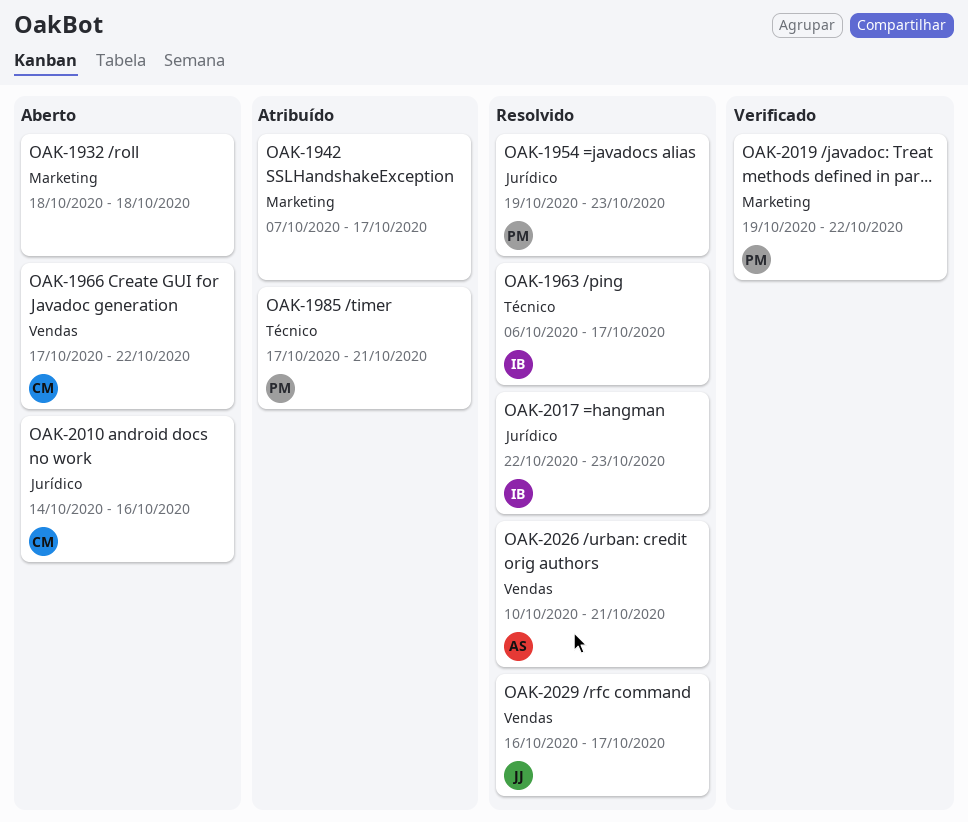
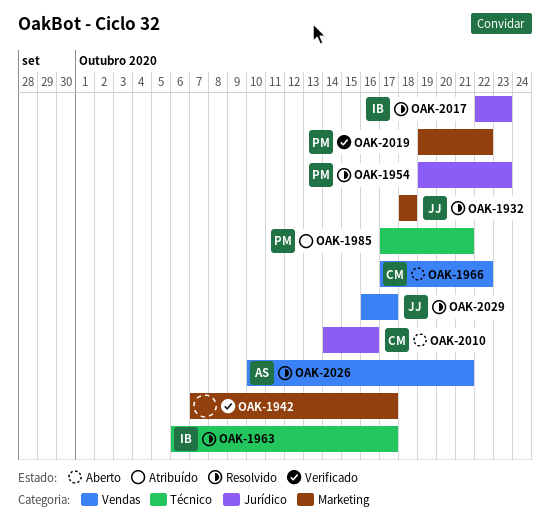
OAK-1932, status: Aberto -> Resolvido
OAK-1932, owner: none -> JJ
OAK-1942, status: Atribuído -> Verificado

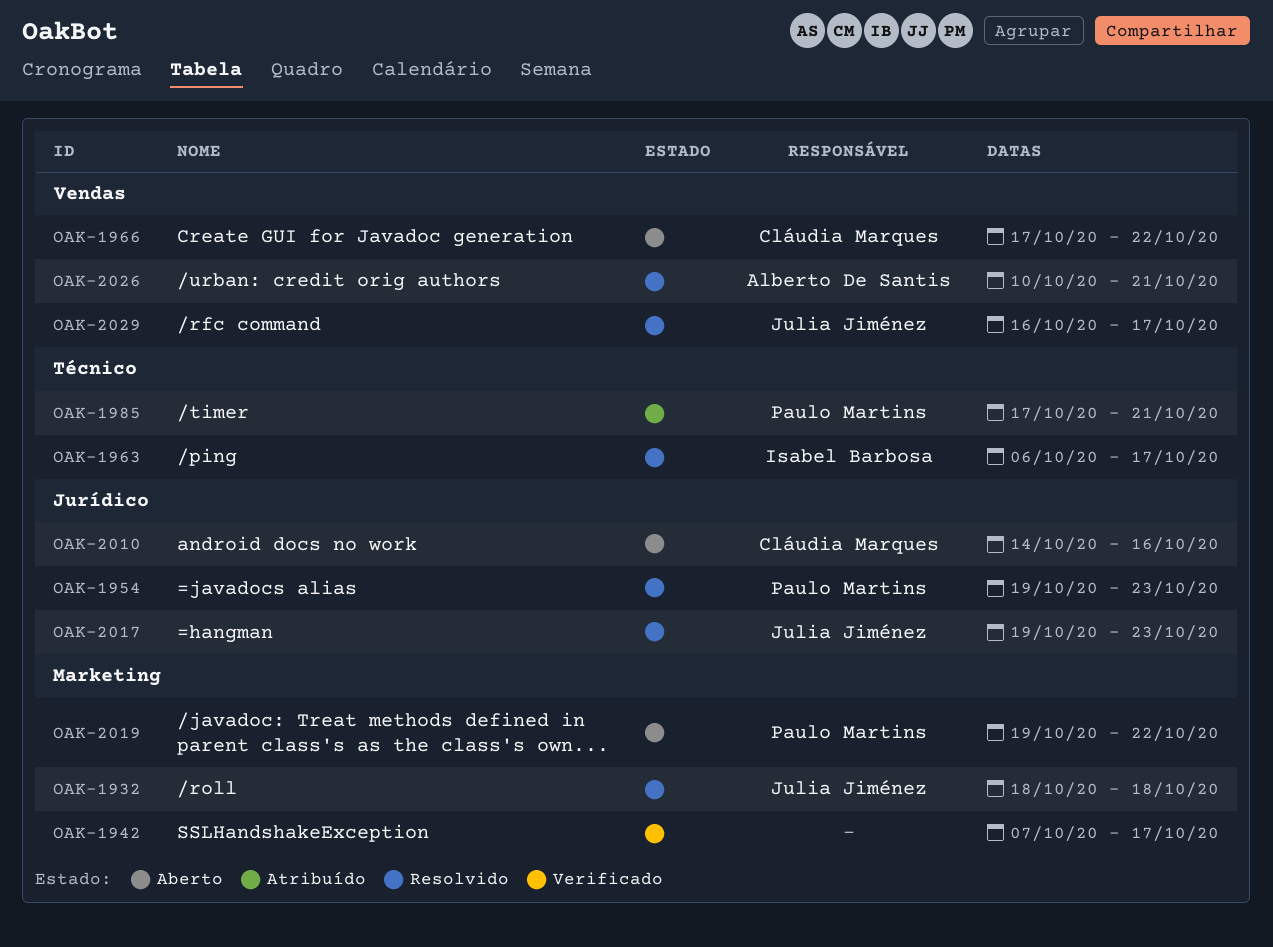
OAK-2017, owner: Isabel Barbosa -> Julia Jiménez
OAK-2017, start: Oct 22 -> Oct 19
OAK-2019, status: Verificado -> Aberto

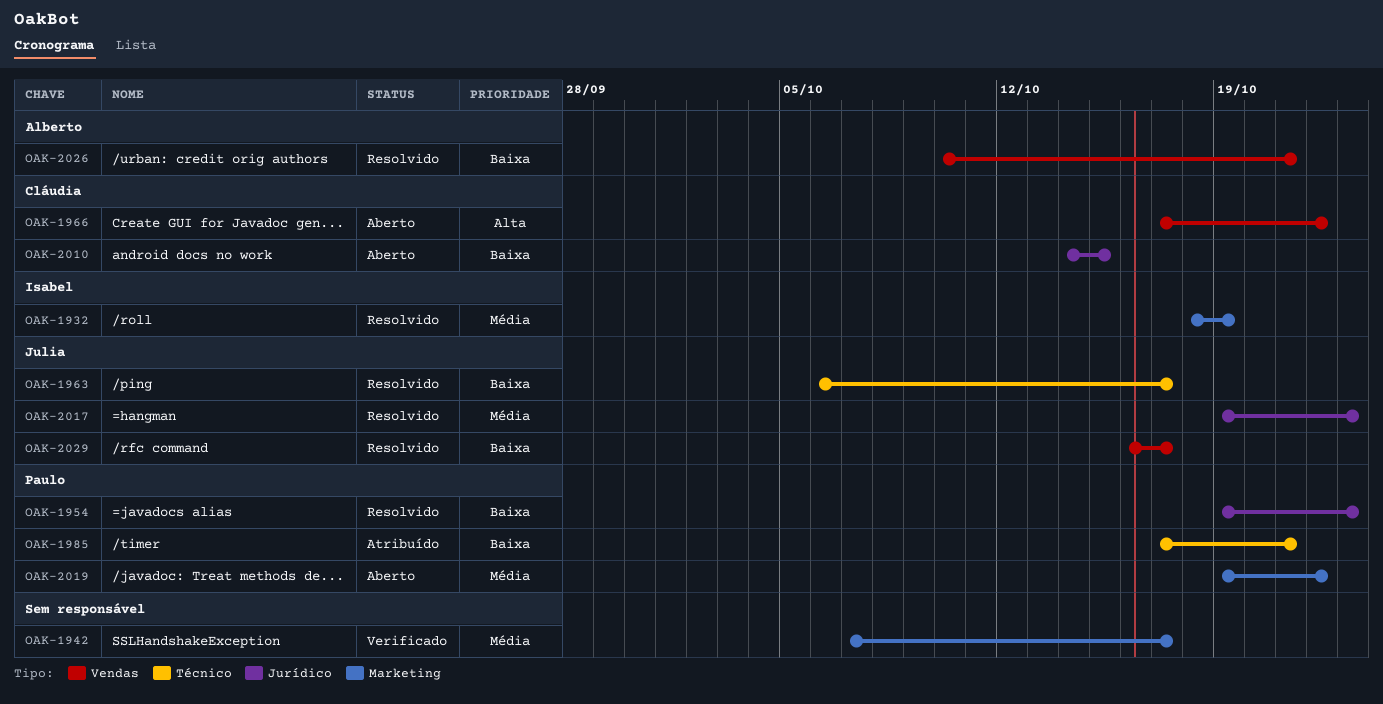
OAK-1932, owner: Julia Jiménez -> Isabel Barbosa
OAK-1932, due: Oct 18 -> Oct 19
OAK-1963, owner: Isabel Barbosa -> Julia Jiménez
OAK-2010, due: Oct 16 -> Oct 15

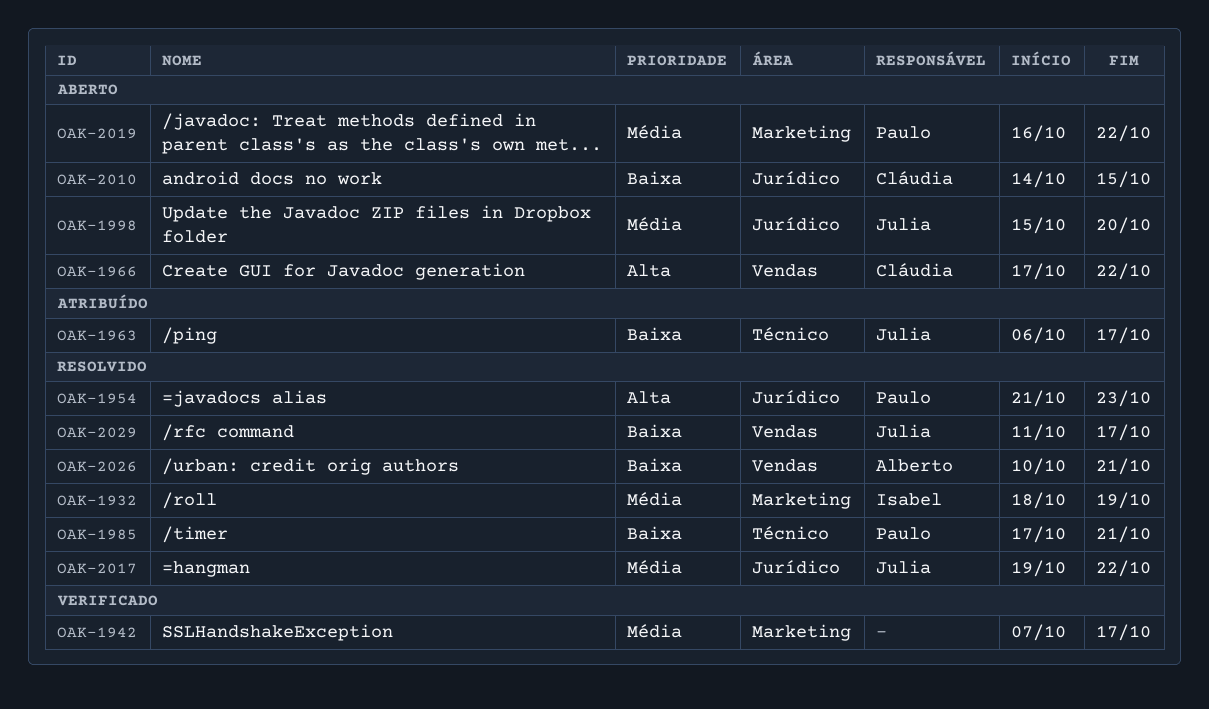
OAK-1954, priority: Baixa -> Alta
OAK-1954, start: Oct 19 -> Oct 21
OAK-1963, status: Resolvido -> Atribuído
OAK-1985, status: Atribuído -> Resolvido
OAK-1998: none -> present
OAK-2017, due: Oct 23 -> Oct 22
OAK-2019, start: Oct 19 -> Oct 16
OAK-2029, start: Oct 16 -> Oct 11

